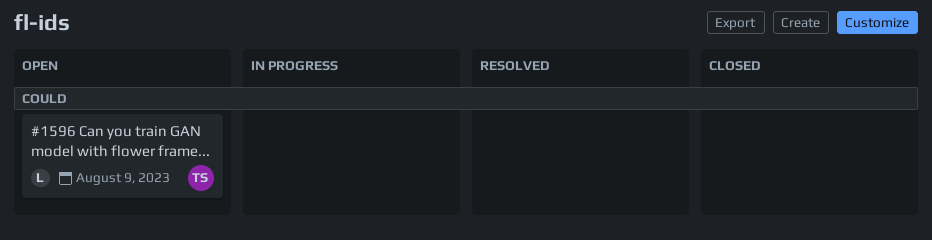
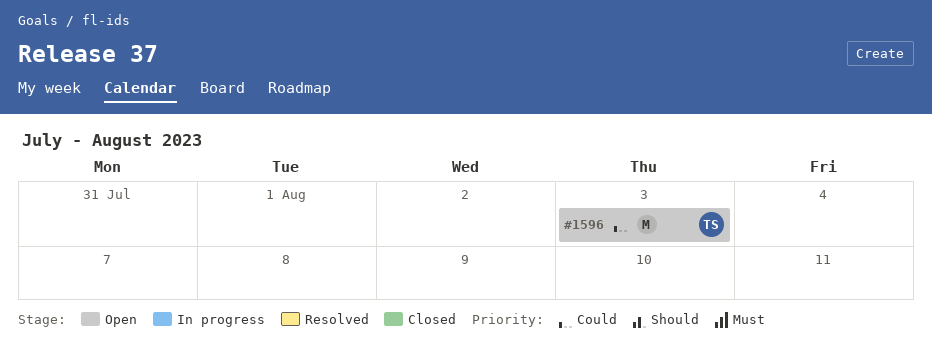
#1596, estimate: L -> M
#1596, due: Aug 9 -> Aug 3

